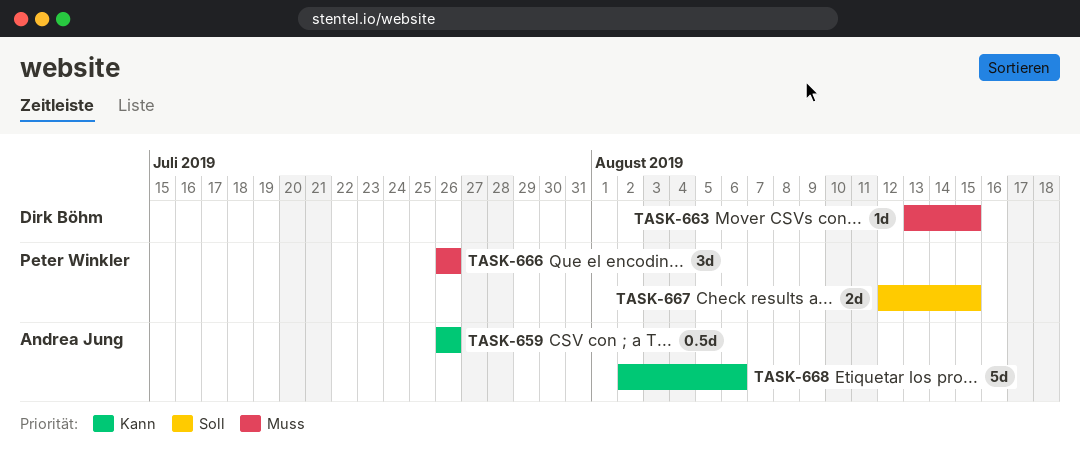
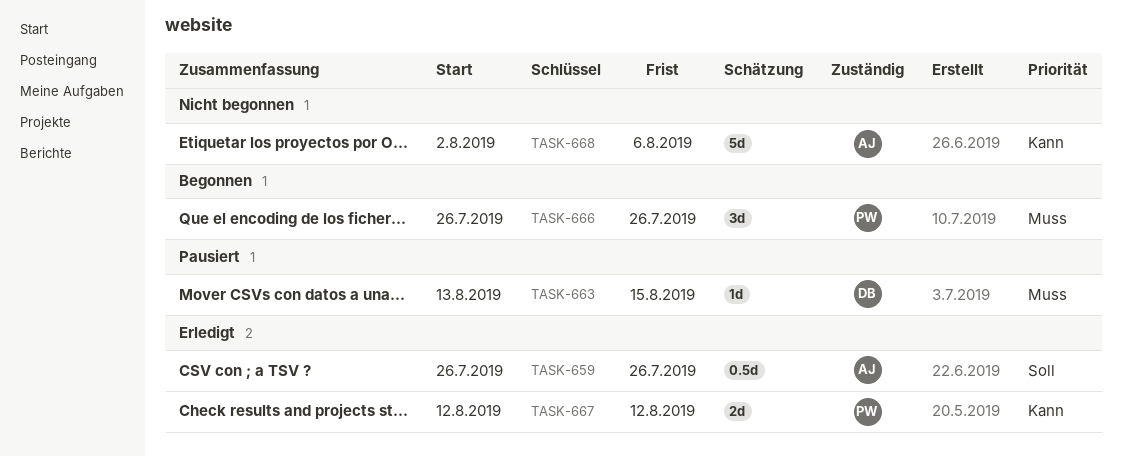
TASK-659, priority: Kann -> Soll
TASK-667, priority: Soll -> Kann
TASK-667, due: Aug 15 -> Aug 12

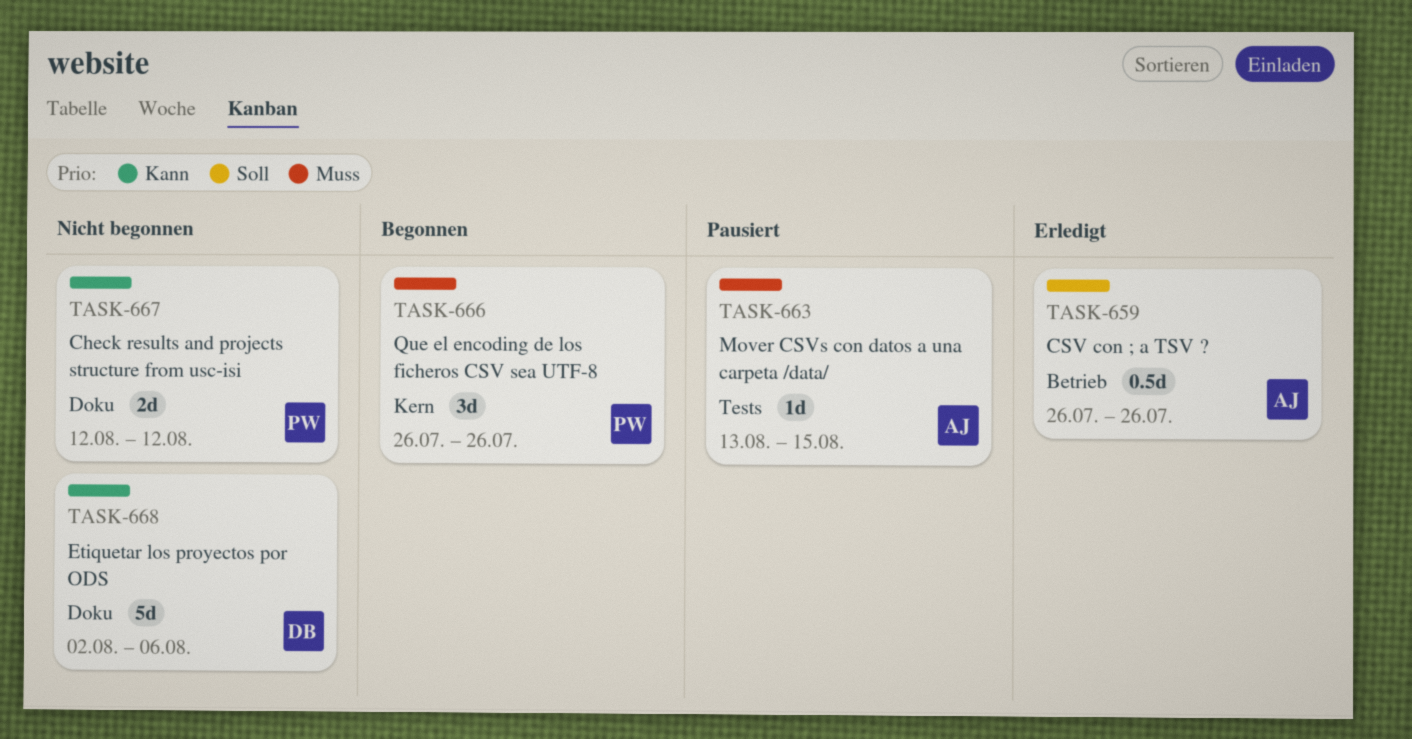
TASK-663, owner: DB -> AJ
TASK-667, status: Erledigt -> Nicht begonnen
TASK-668, owner: AJ -> DB

